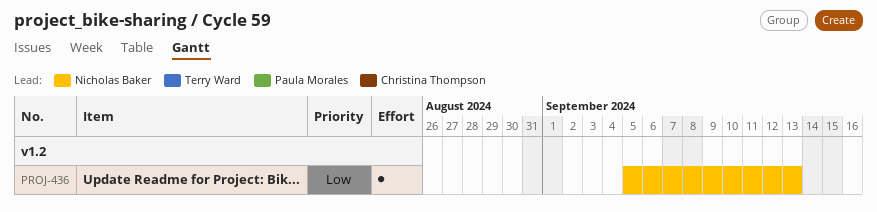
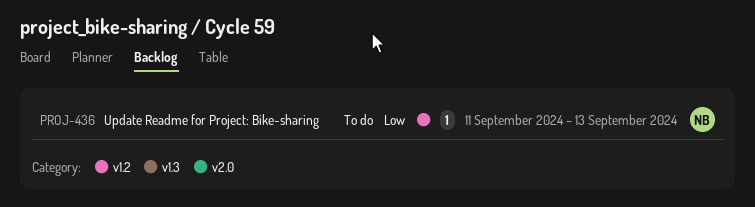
PROJ-436, start: Sep 5 -> Sep 11

